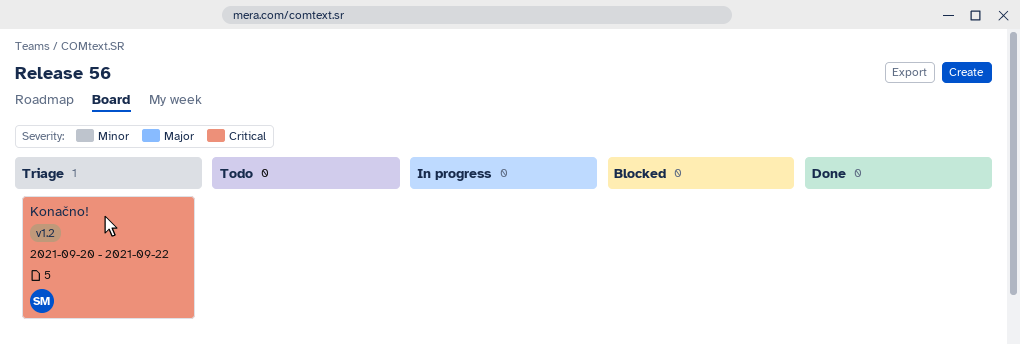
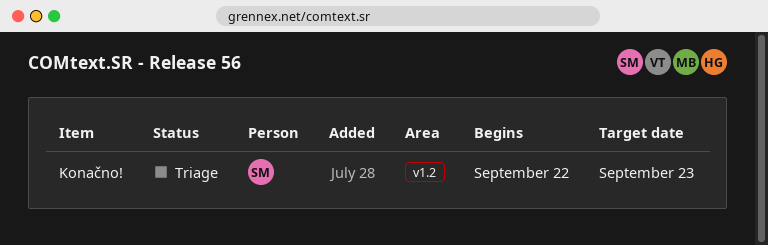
Konačno!, start: Sep 20 -> Sep 22
Konačno!, due: Sep 22 -> Sep 23

